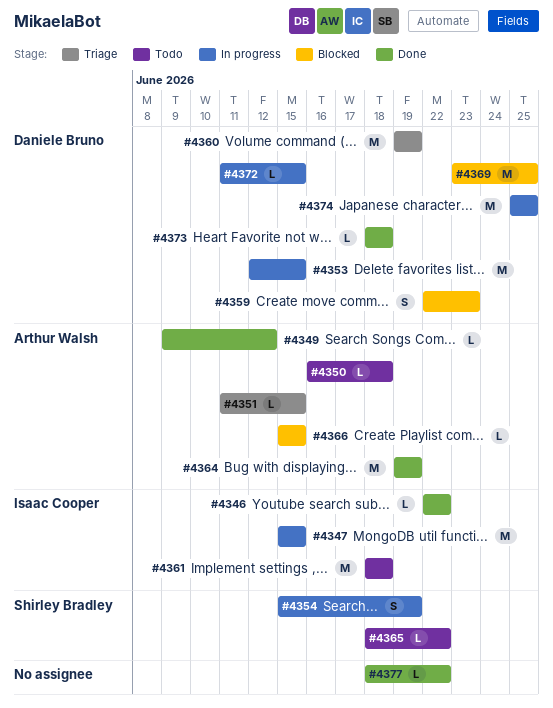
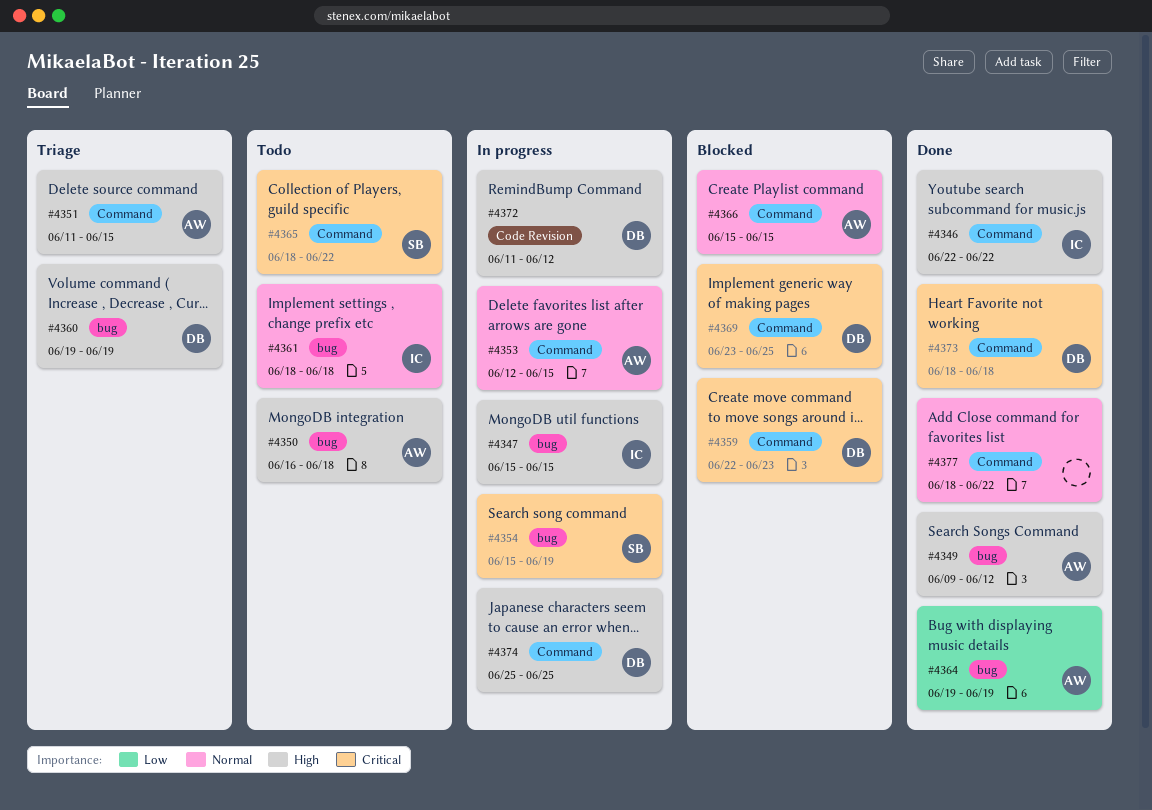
#4353, owner: Daniele Bruno -> Arthur Walsh
#4372, due: Jun 15 -> Jun 12

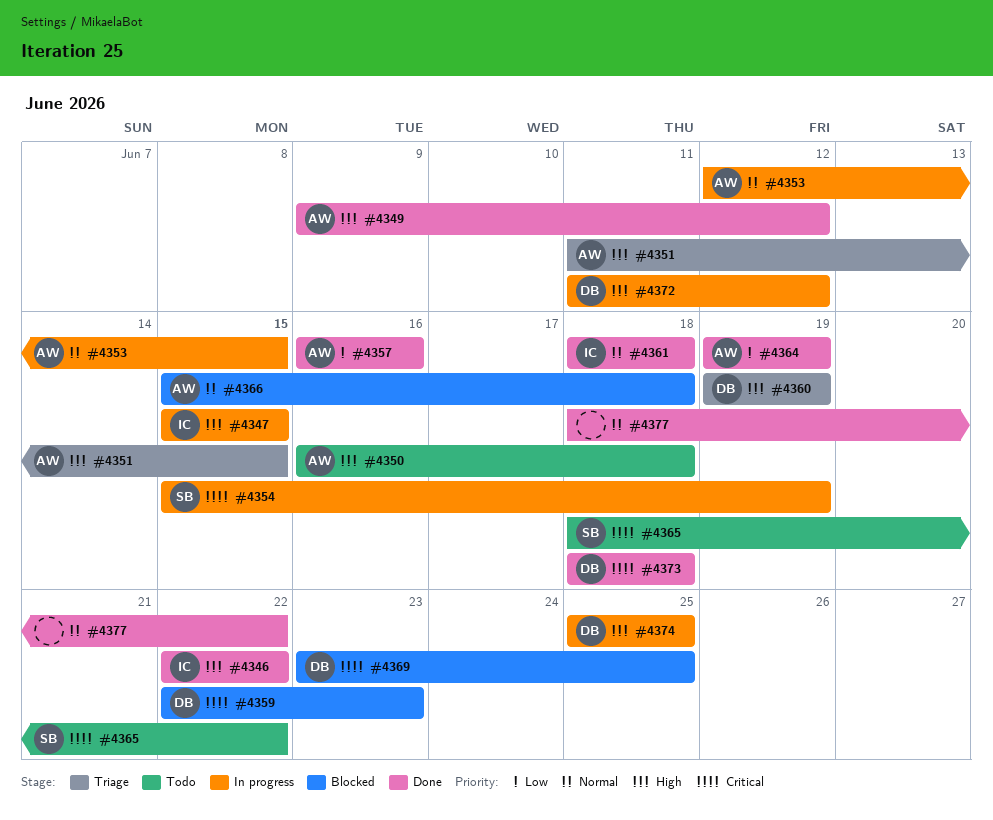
#4357: none -> present
#4361, status: Todo -> Done
#4366, due: Jun 15 -> Jun 18

